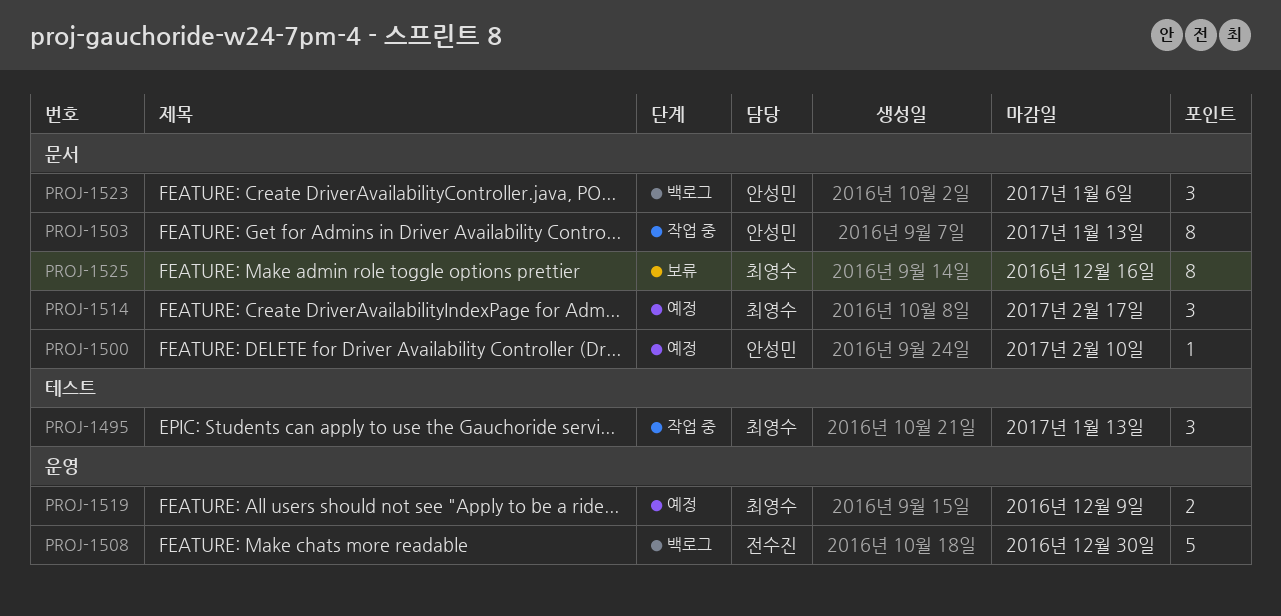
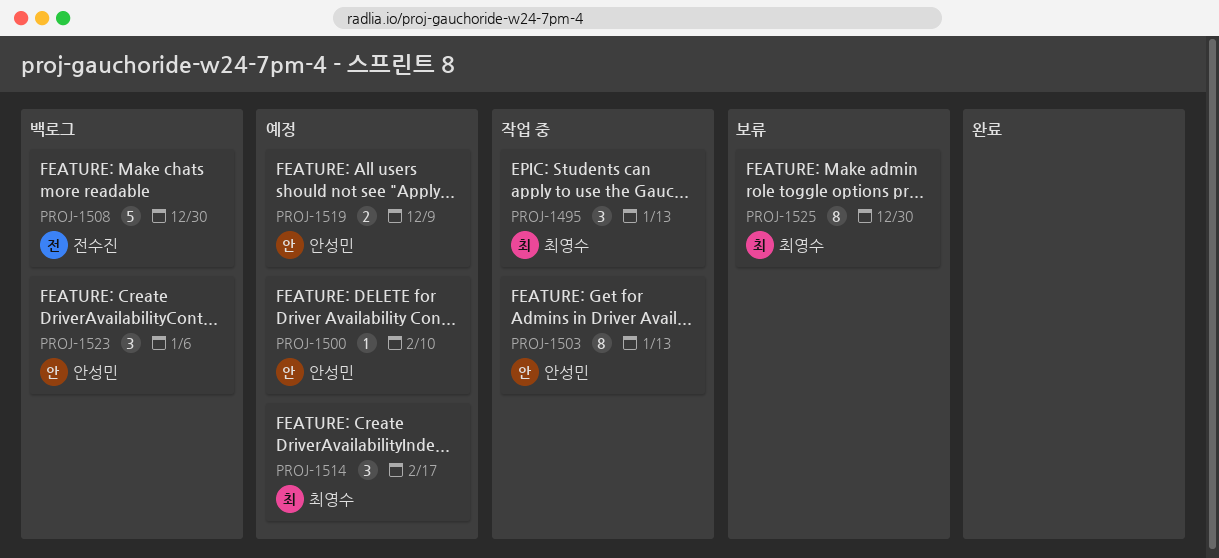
PROJ-1519, owner: 최영수 -> 안성민
PROJ-1525, due: Dec 16 -> Dec 30

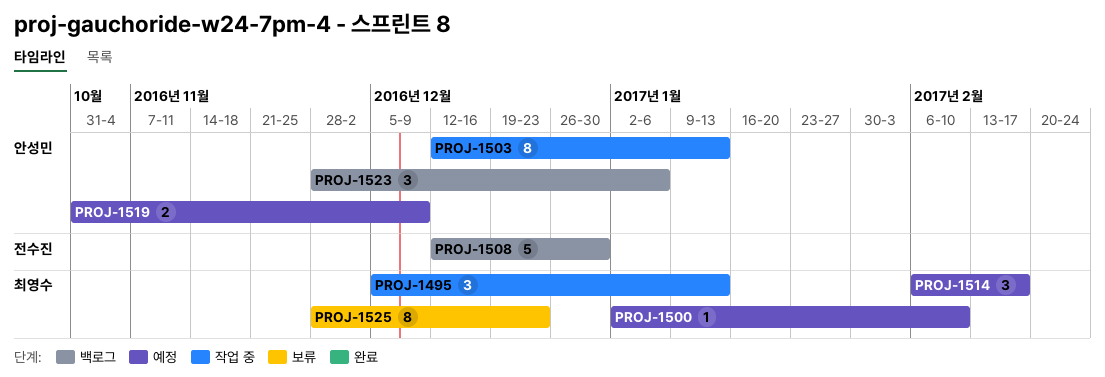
PROJ-1500, owner: 안성민 -> 최영수
PROJ-1525, due: Dec 30 -> Dec 23

